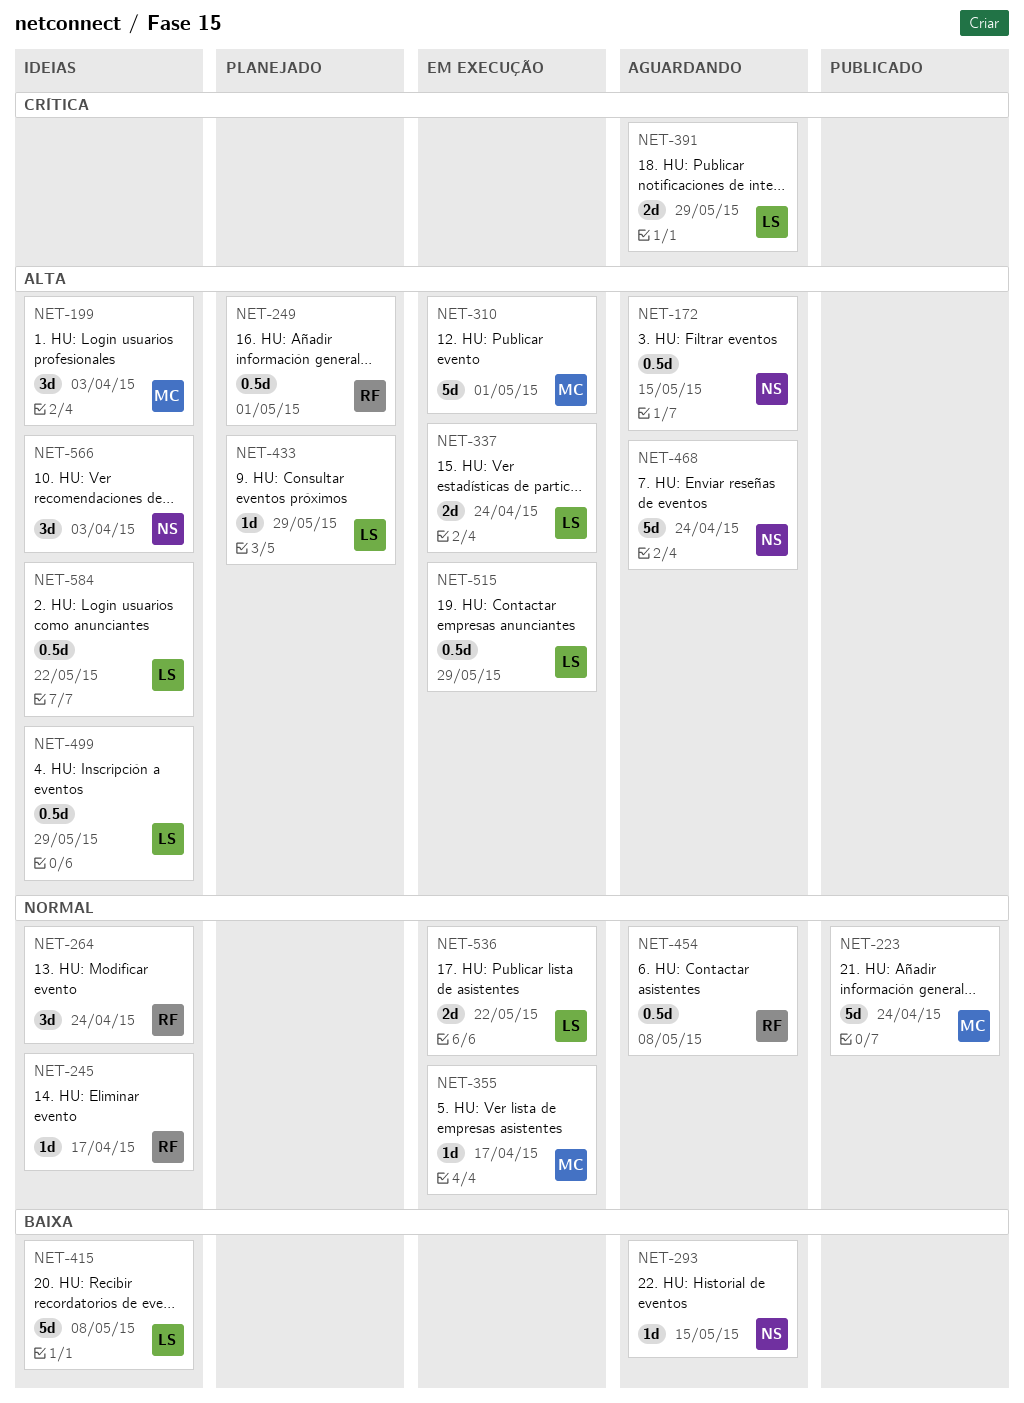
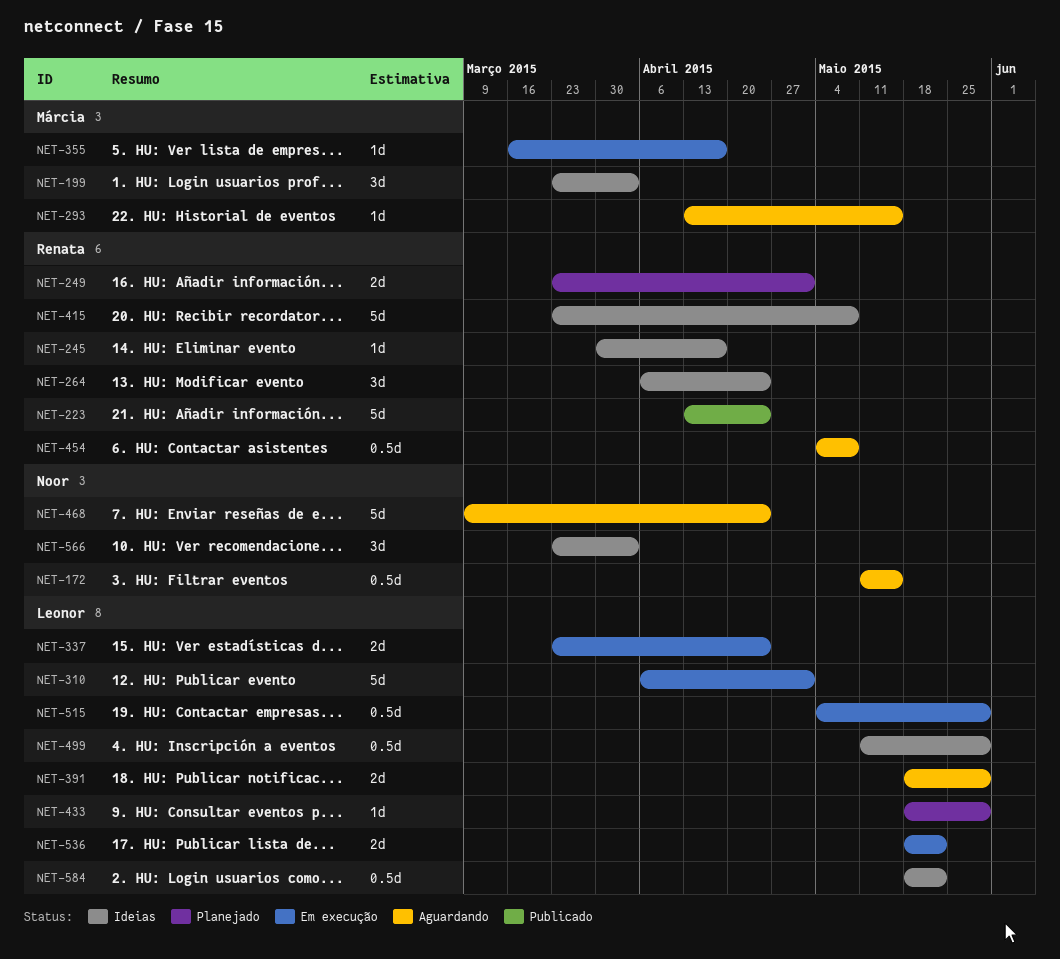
NET-223, owner: Márcia -> Renata
NET-249, estimate: 0.5d -> 2d
NET-293, owner: Noor -> Márcia
NET-310, owner: Márcia -> Leonor
NET-415, owner: Leonor -> Renata

